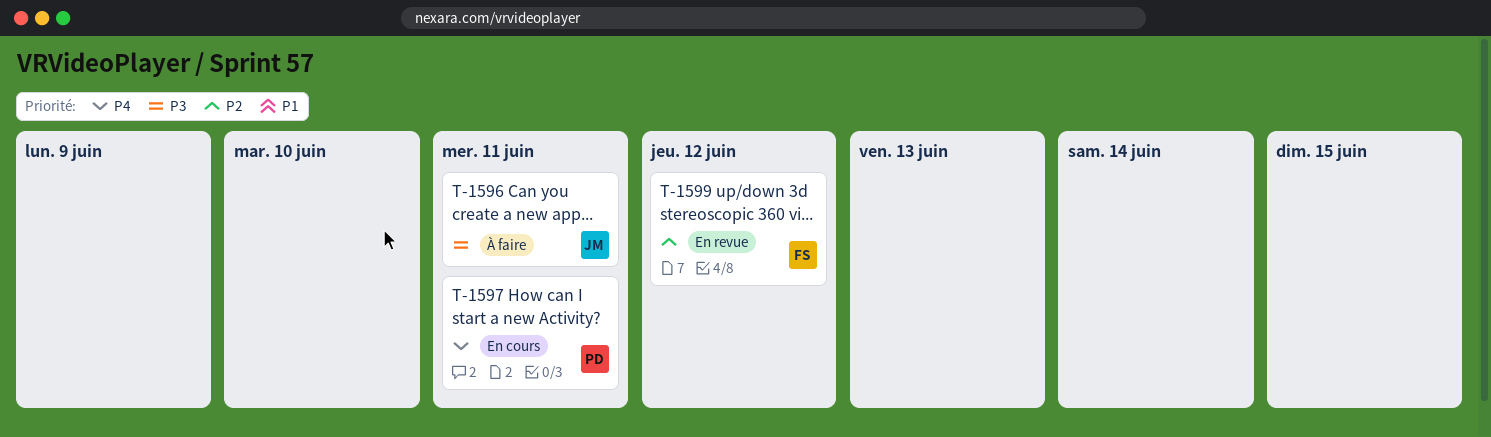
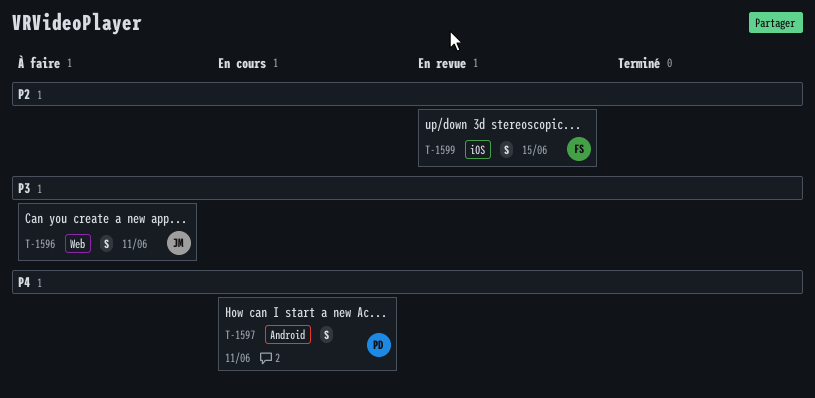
T-1599, due: Jun 12 -> Jun 15

